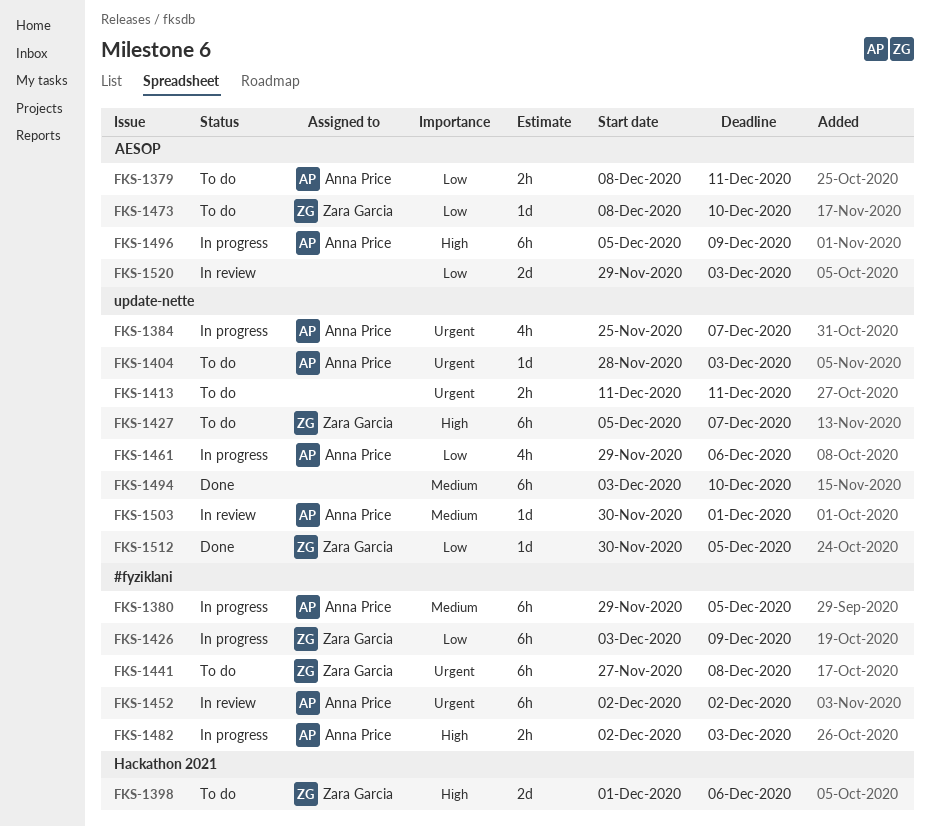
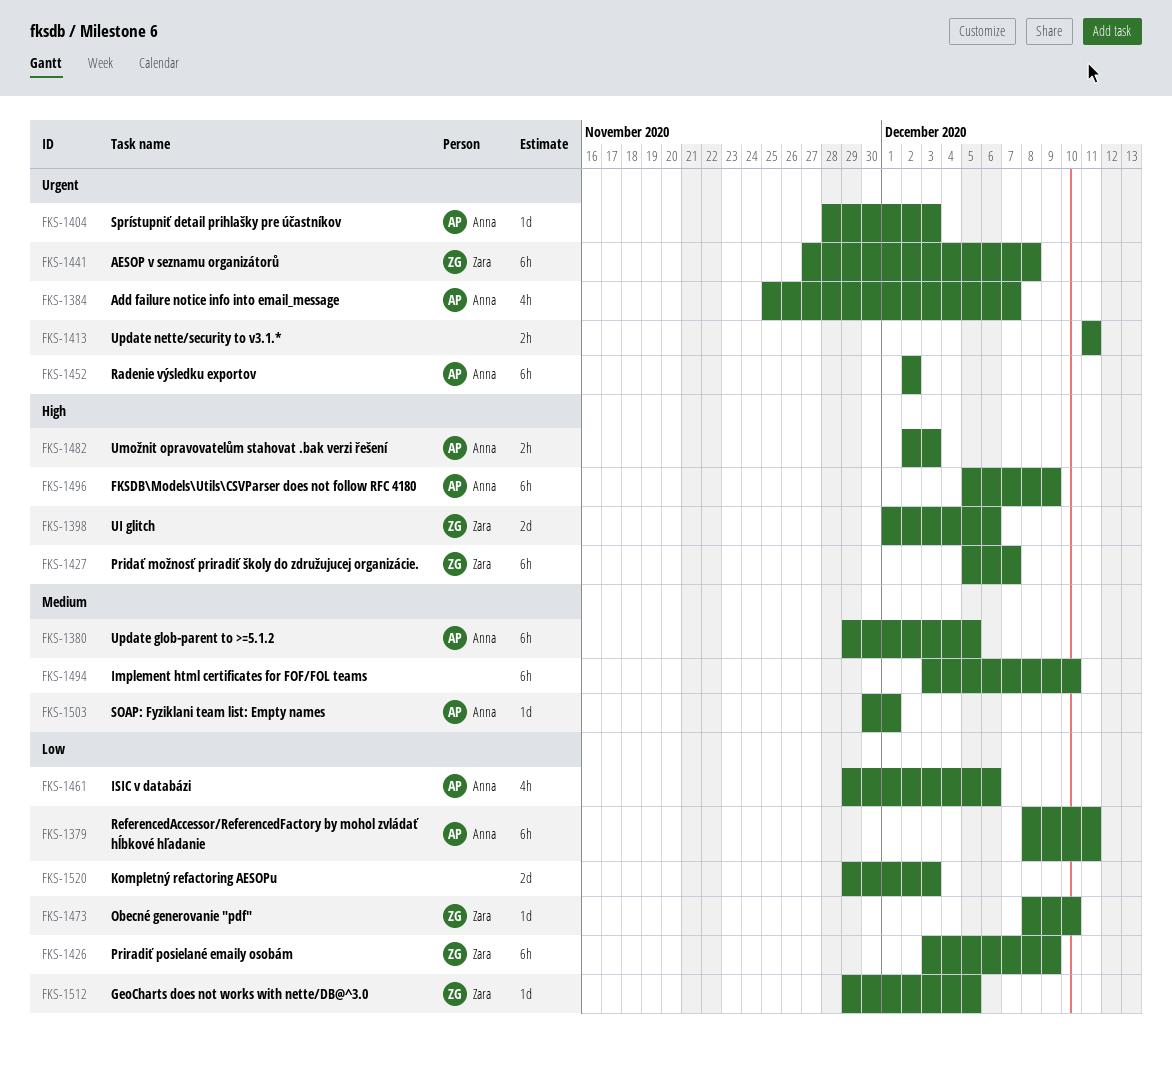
FKS-1379, estimate: 2h -> 6h
FKS-1512, start: Nov 30 -> Nov 29

